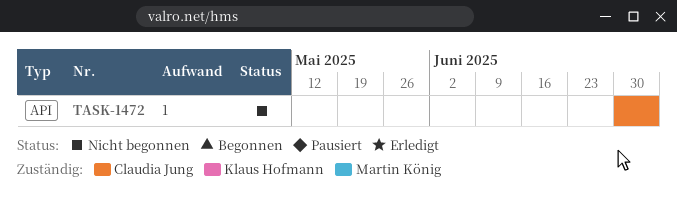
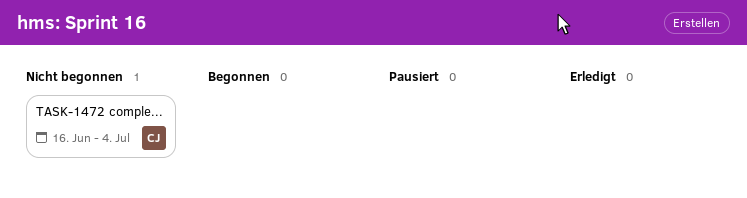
TASK-1472, start: Jun 30 -> Jun 16

